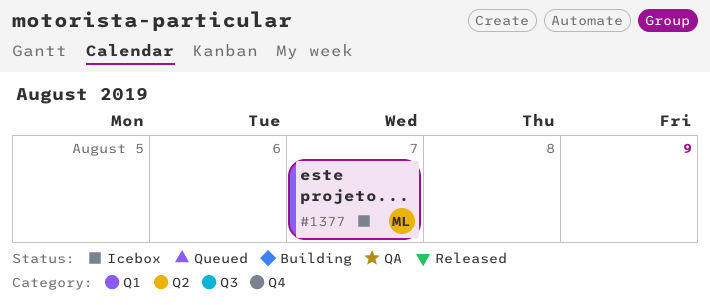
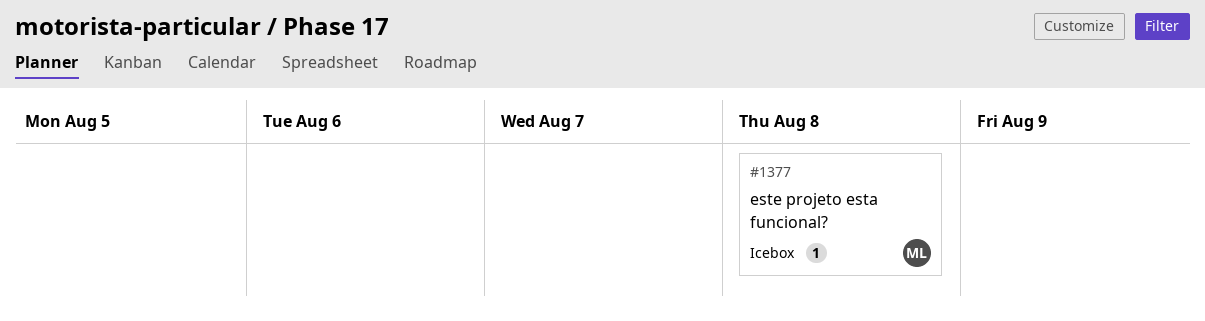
#1377, due: Aug 7 -> Aug 8

